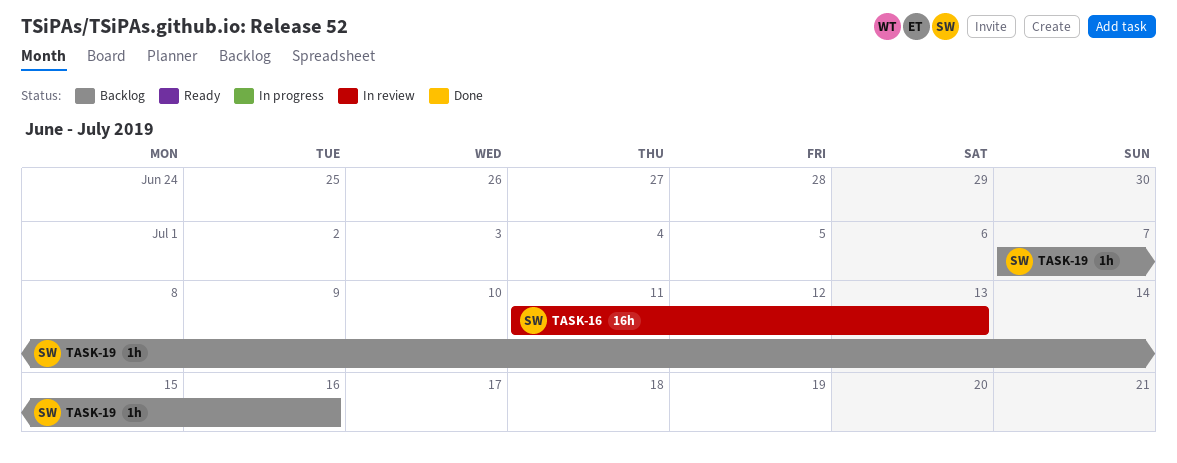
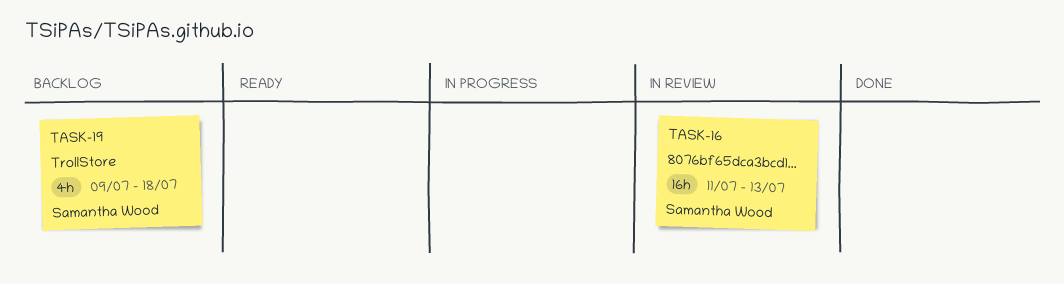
TASK-19, estimate: 1h -> 4h
TASK-19, start: Jul 7 -> Jul 9
TASK-19, due: Jul 16 -> Jul 18

